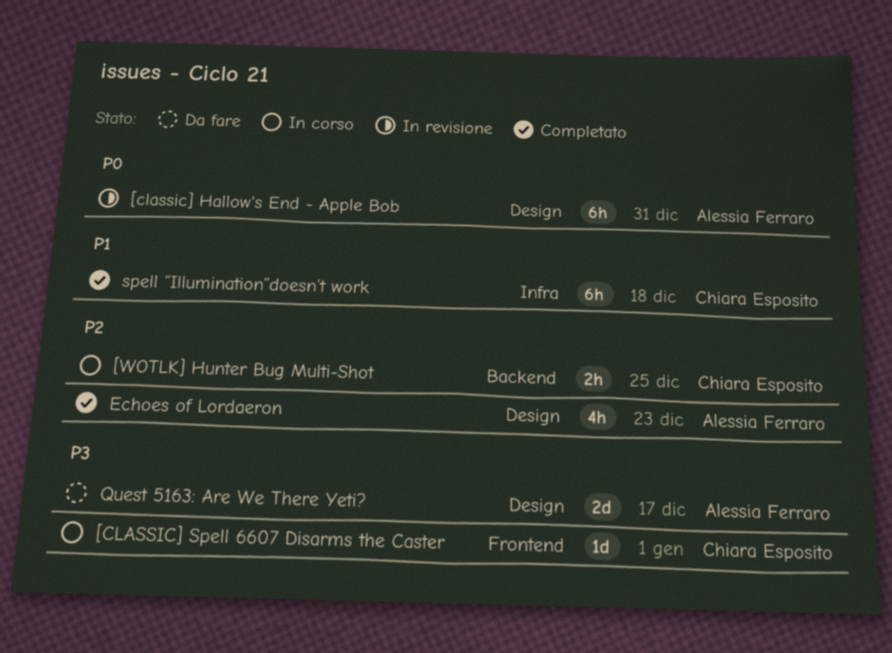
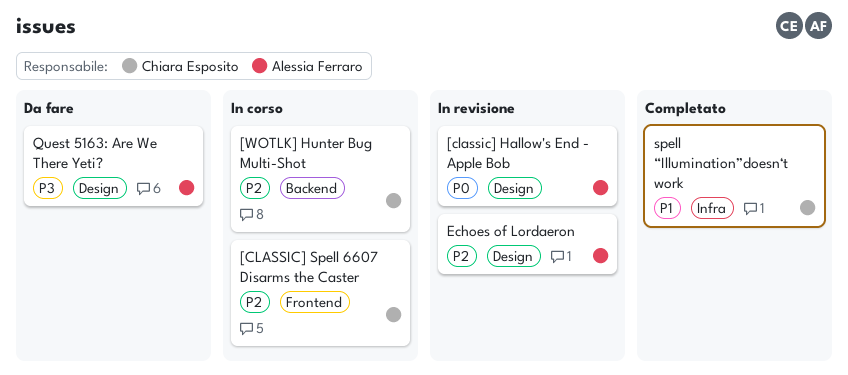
[CLASSIC] Spell 6607 Disarms the Caster, priority: P3 -> P2
Echoes of Lordaeron, status: Completato -> In revisione

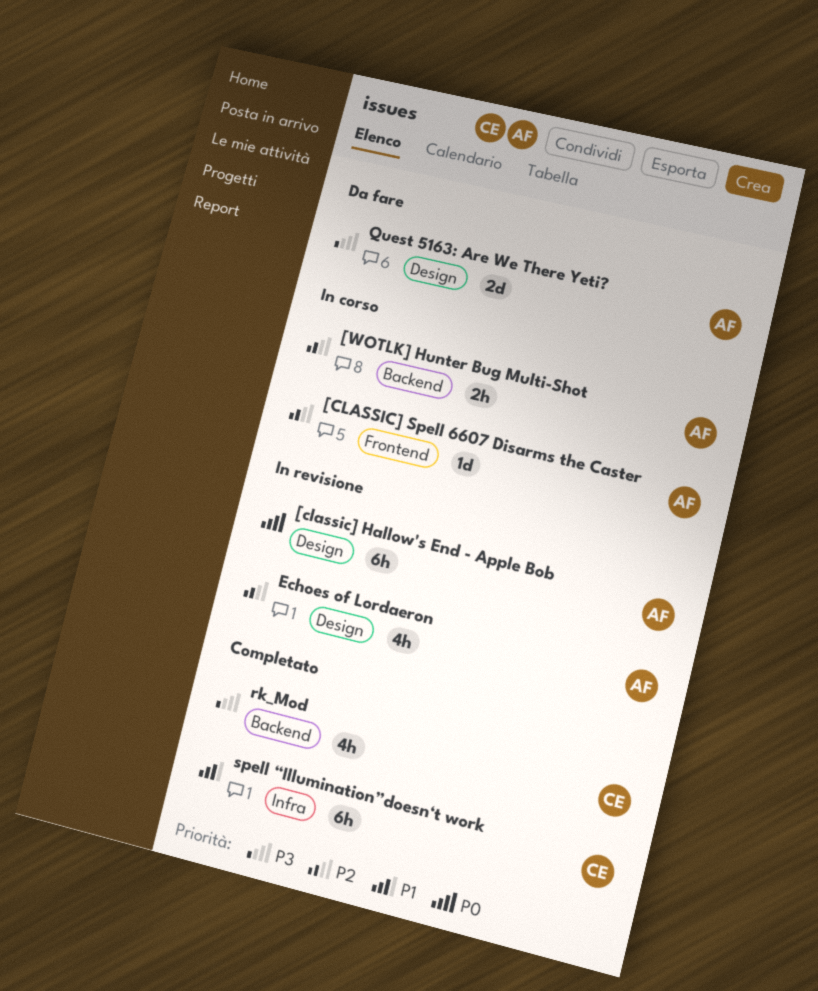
[CLASSIC] Spell 6607 Disarms the Caster, owner: Chiara Esposito -> Alessia Ferraro
[WOTLK] Hunter Bug Multi-Shot, owner: Chiara Esposito -> Alessia Ferraro
rk_Mod: none -> present

